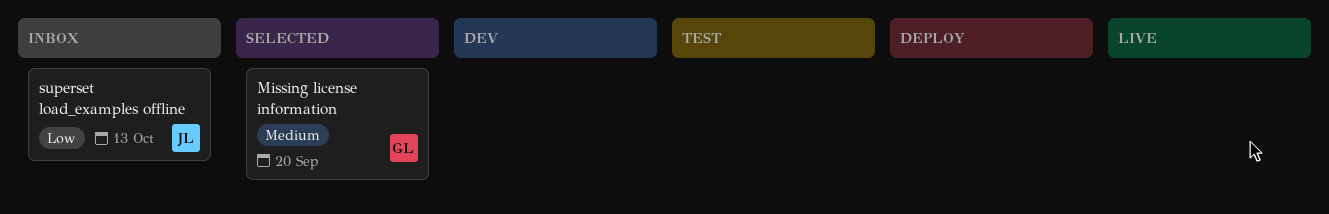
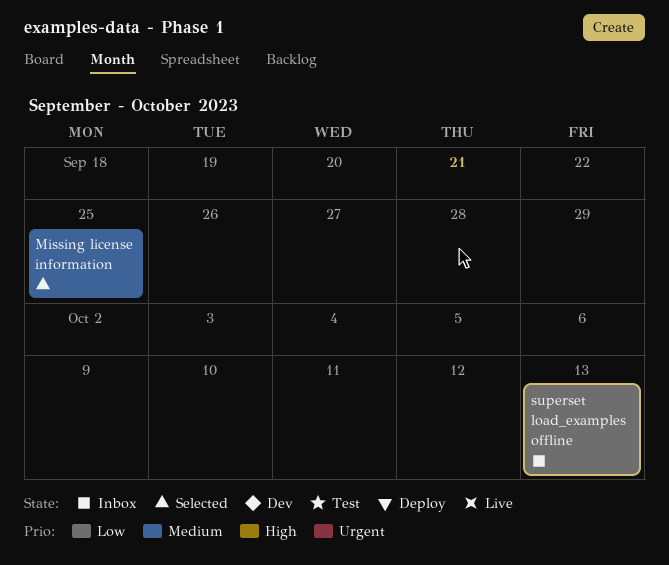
Missing license information, due: Sep 20 -> Sep 25

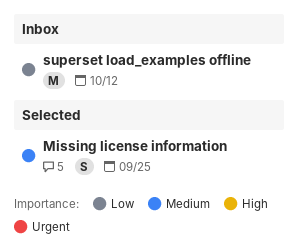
superset load_examples offline, due: Oct 13 -> Oct 12

